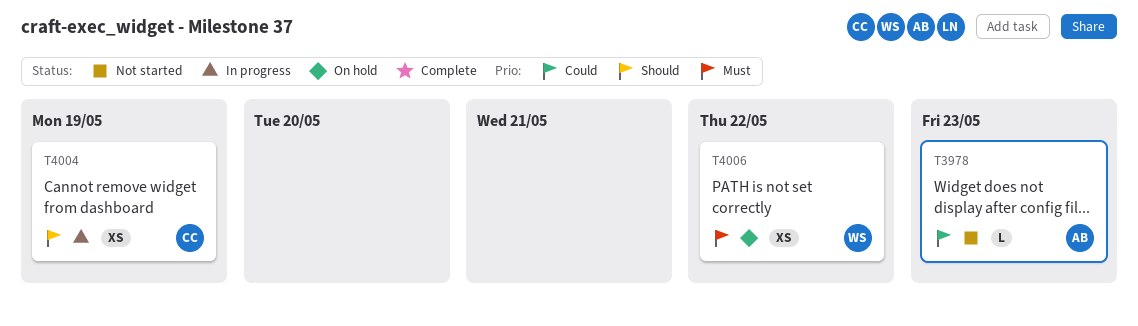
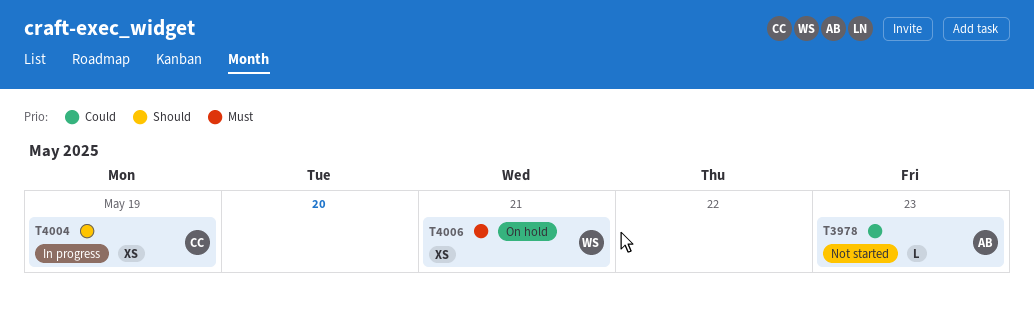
T4006, due: May 22 -> May 21

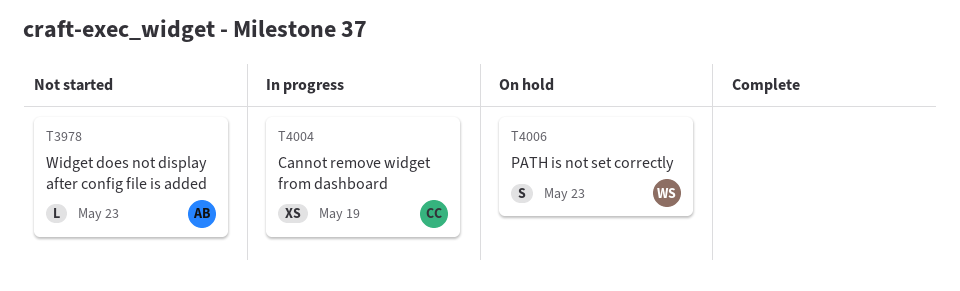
T4006, estimate: XS -> S
T4006, due: May 21 -> May 23

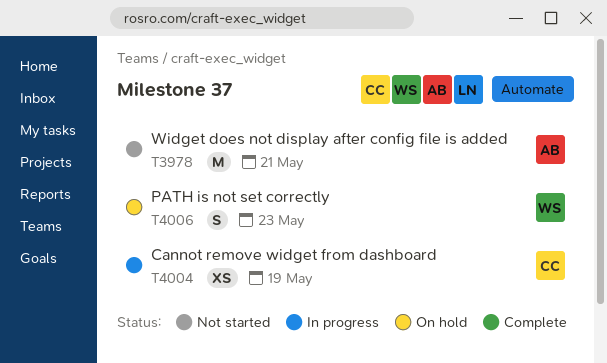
T3978, estimate: L -> M
T3978, due: May 23 -> May 21

